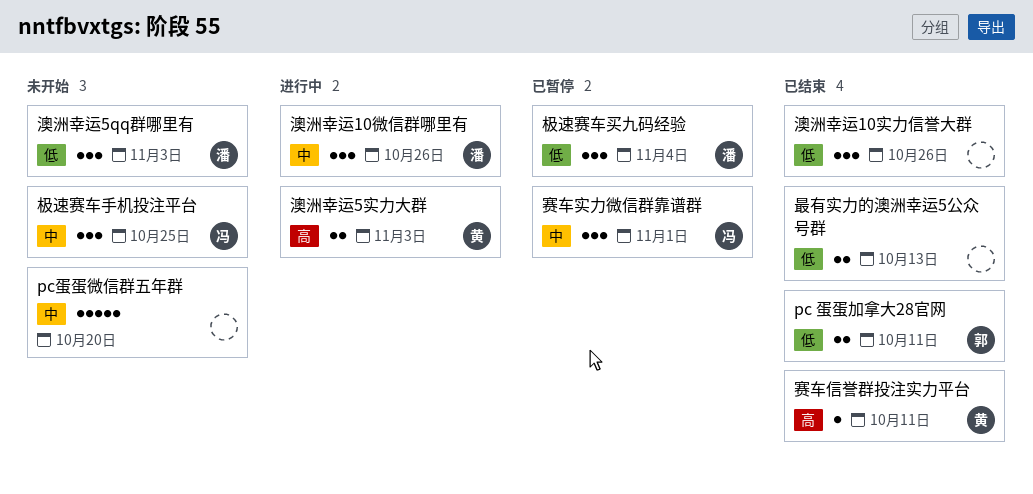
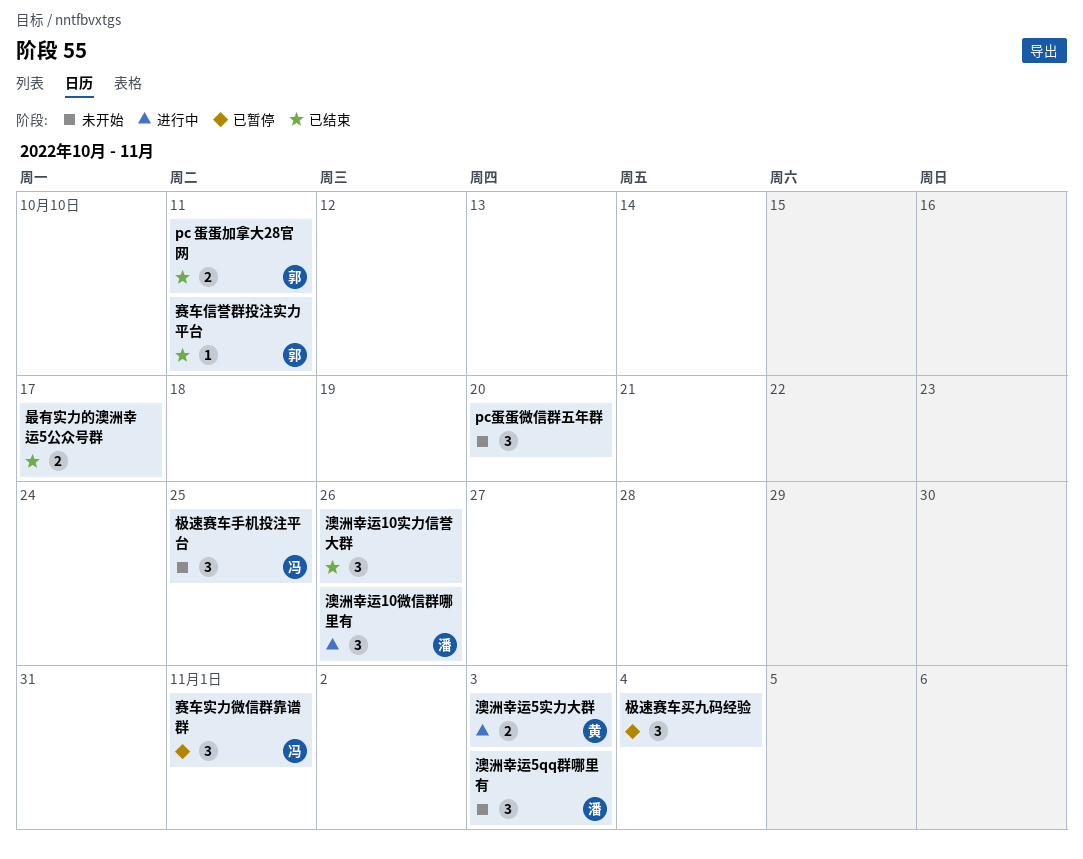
pc蛋蛋微信群五年群, estimate: 5 -> 3
最有实力的澳洲幸运5公众号群, due: Oct 13 -> Oct 17
极速赛车买九码经验, owner: 潘 -> none
赛车信誉群投注实力平台, owner: 黄 -> 郭

